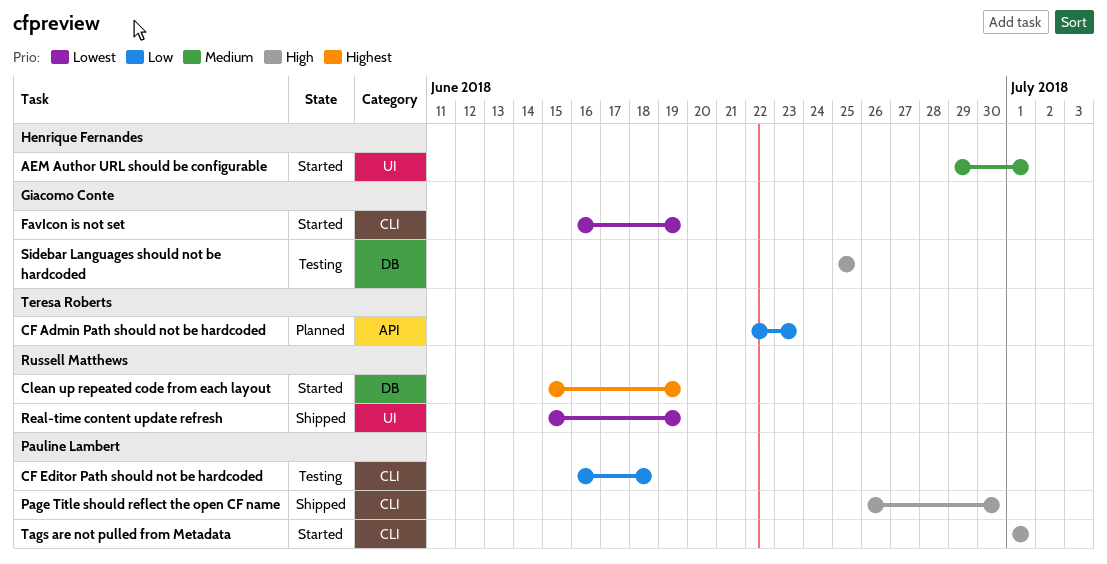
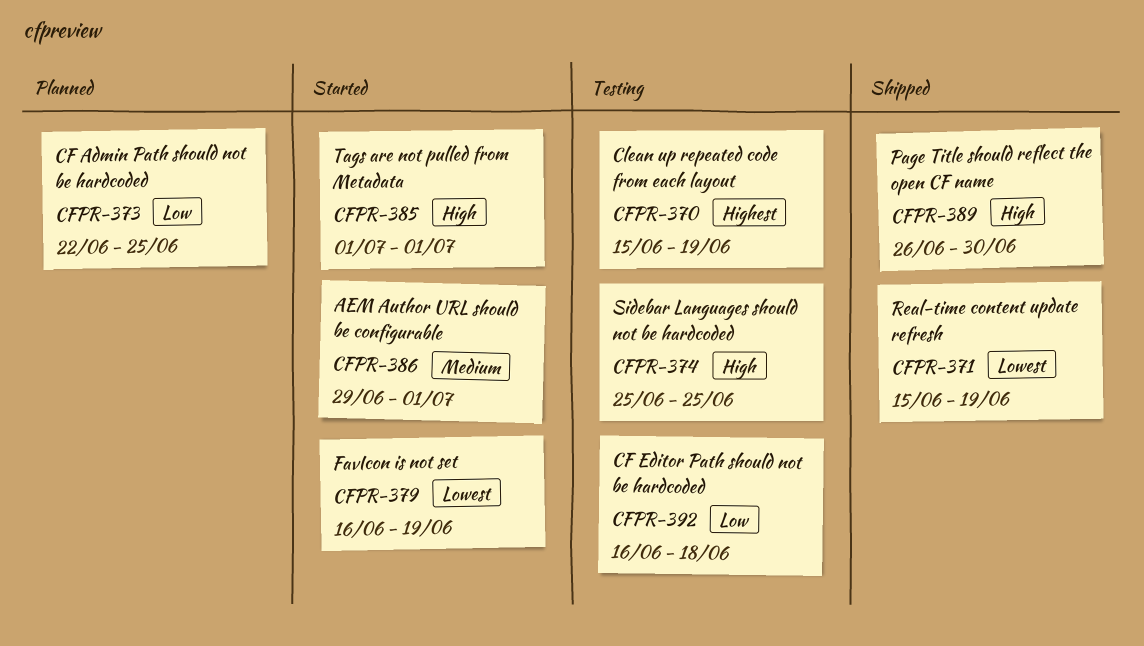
CF Admin Path should not be hardcoded, due: Jun 23 -> Jun 25
Clean up repeated code from each layout, status: Started -> Testing

